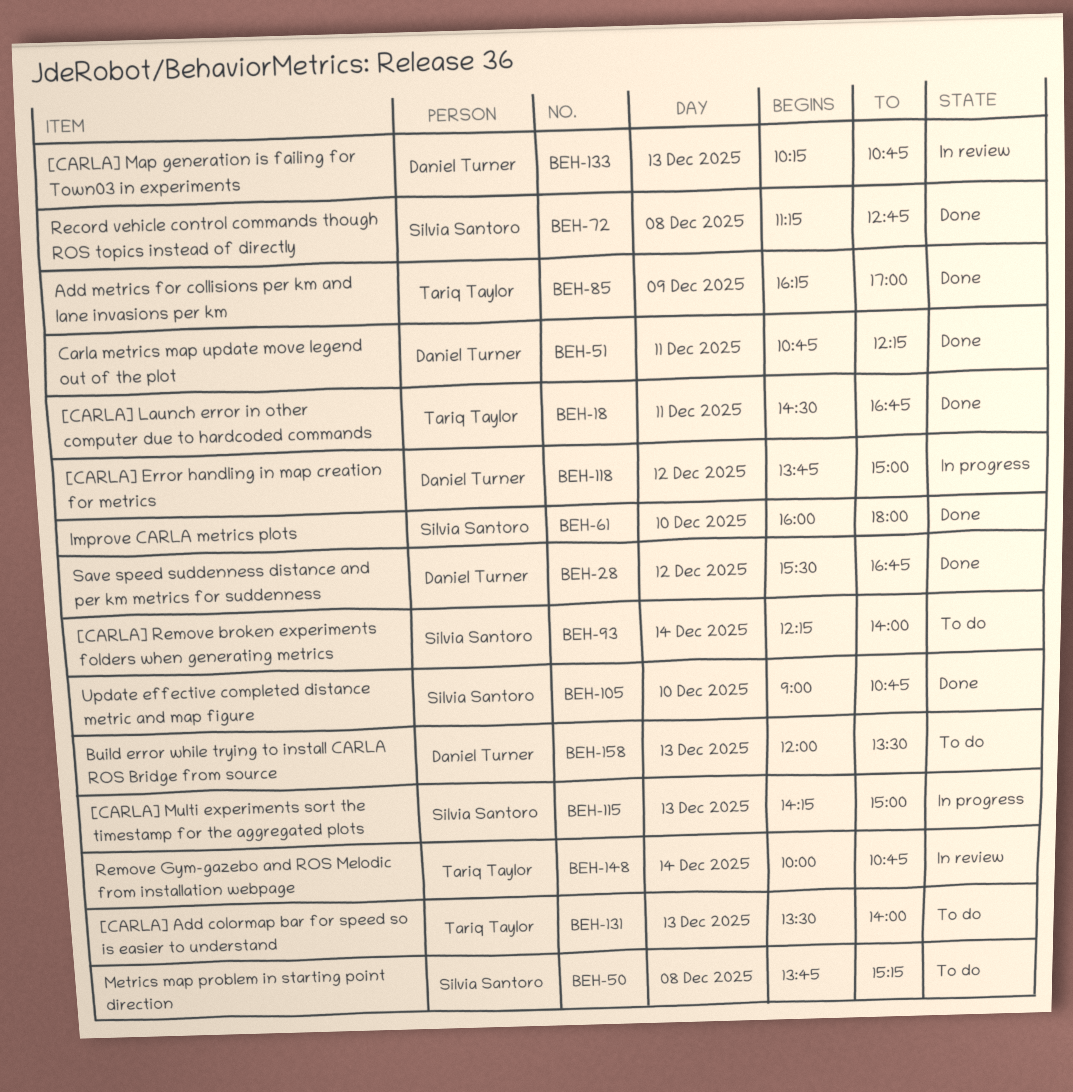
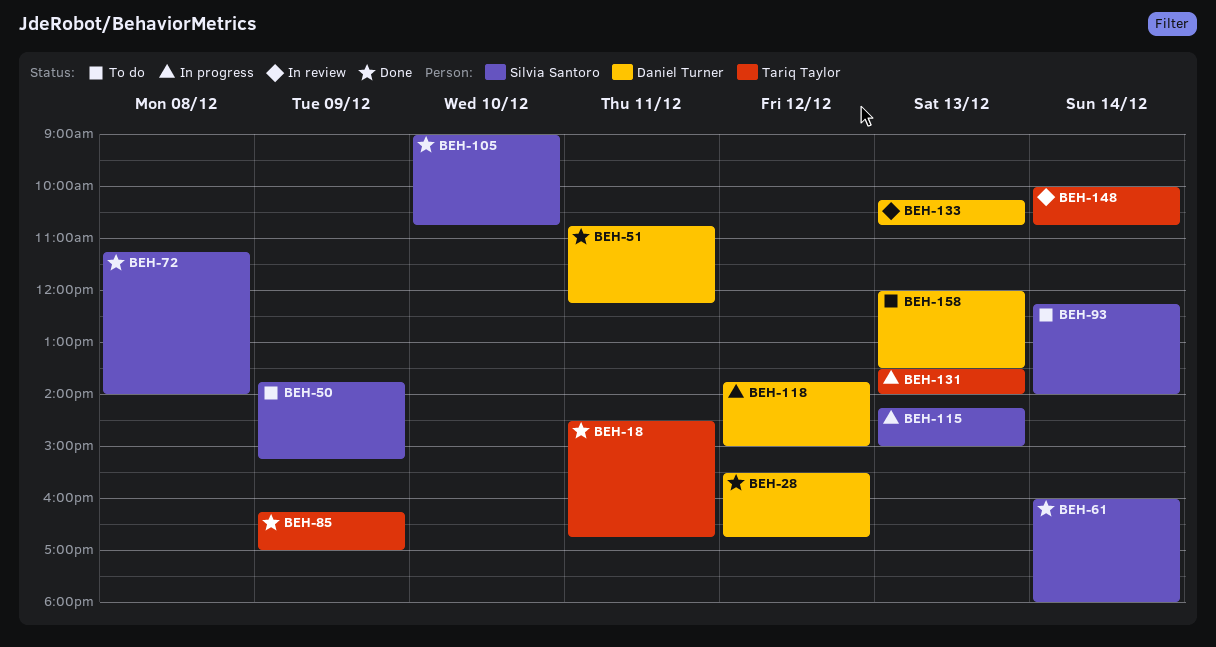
BEH-50, day: Dec 8 -> Dec 9
BEH-61, day: Dec 10 -> Dec 14
BEH-72, ends: 12:45 -> 14:00
BEH-131, status: To do -> In progress

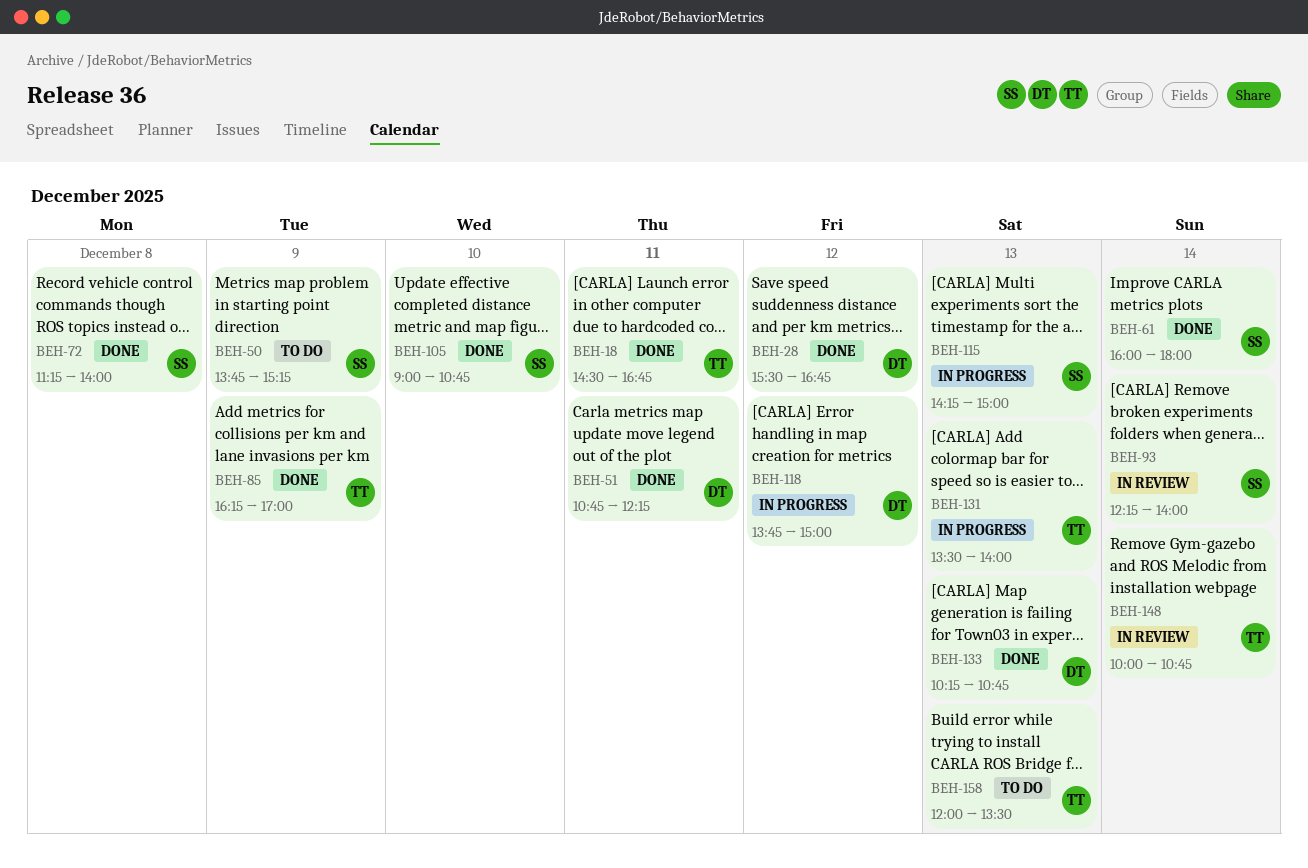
BEH-93, status: To do -> In review
BEH-133, status: In review -> Done
BEH-158, owner: Daniel Turner -> Tariq Taylor

